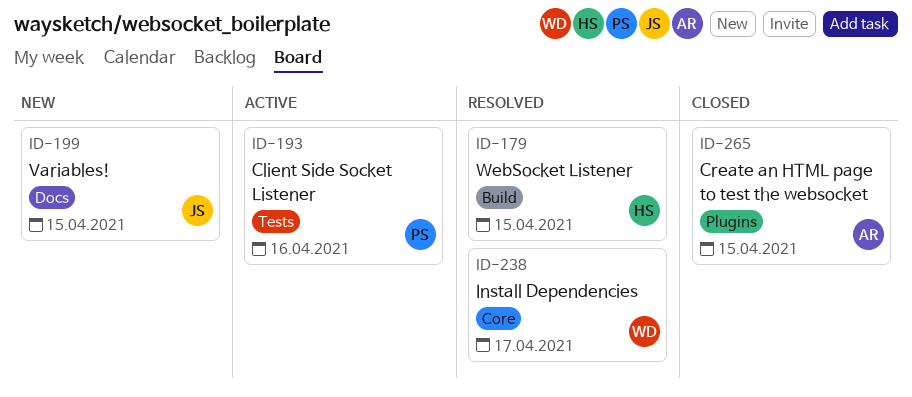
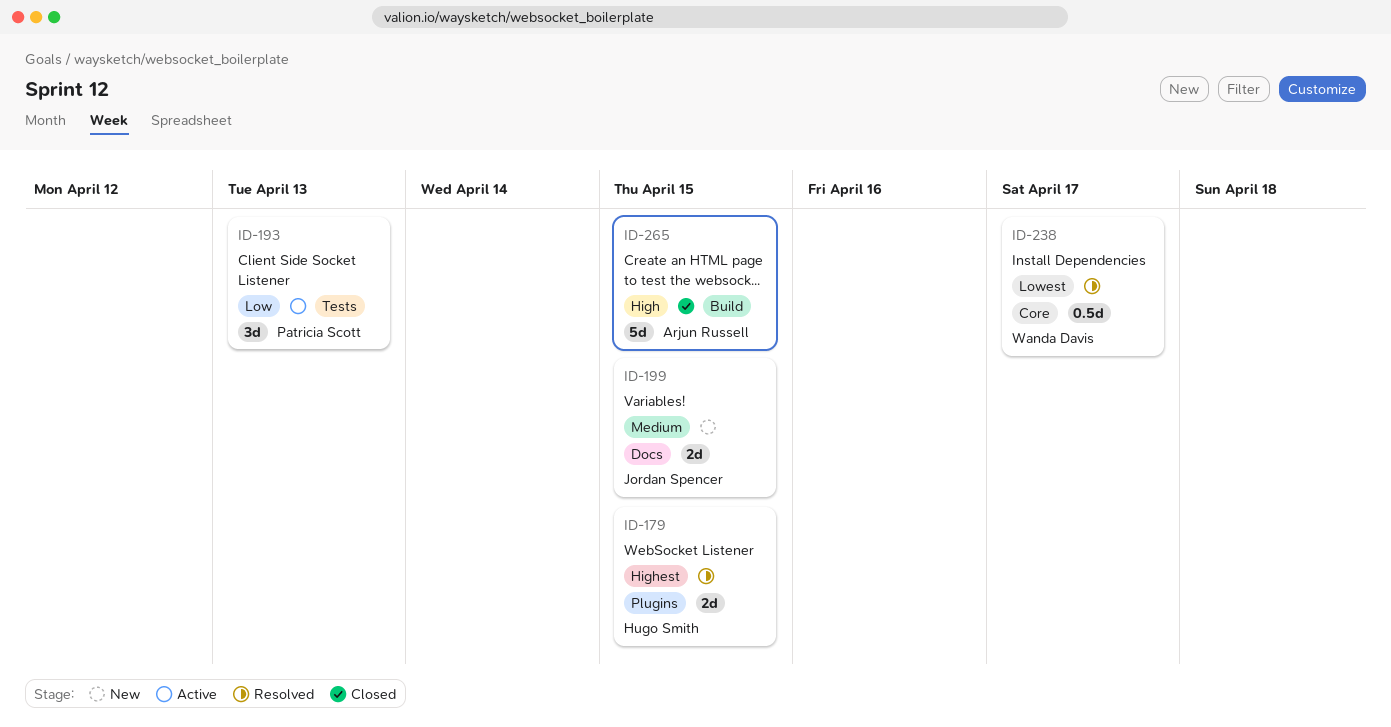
ID-179, label: Build -> Plugins
ID-193, due: Apr 16 -> Apr 13
ID-265, label: Plugins -> Build

